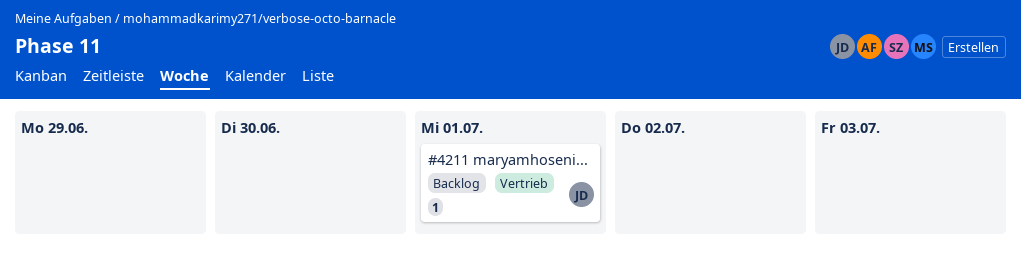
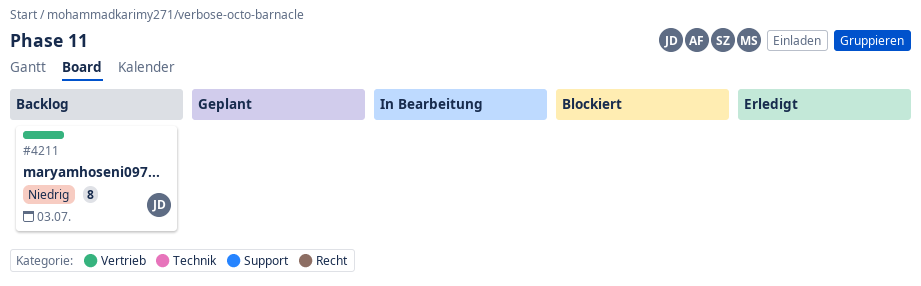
#4211, estimate: 1 -> 8
#4211, due: Jul 1 -> Jul 3

